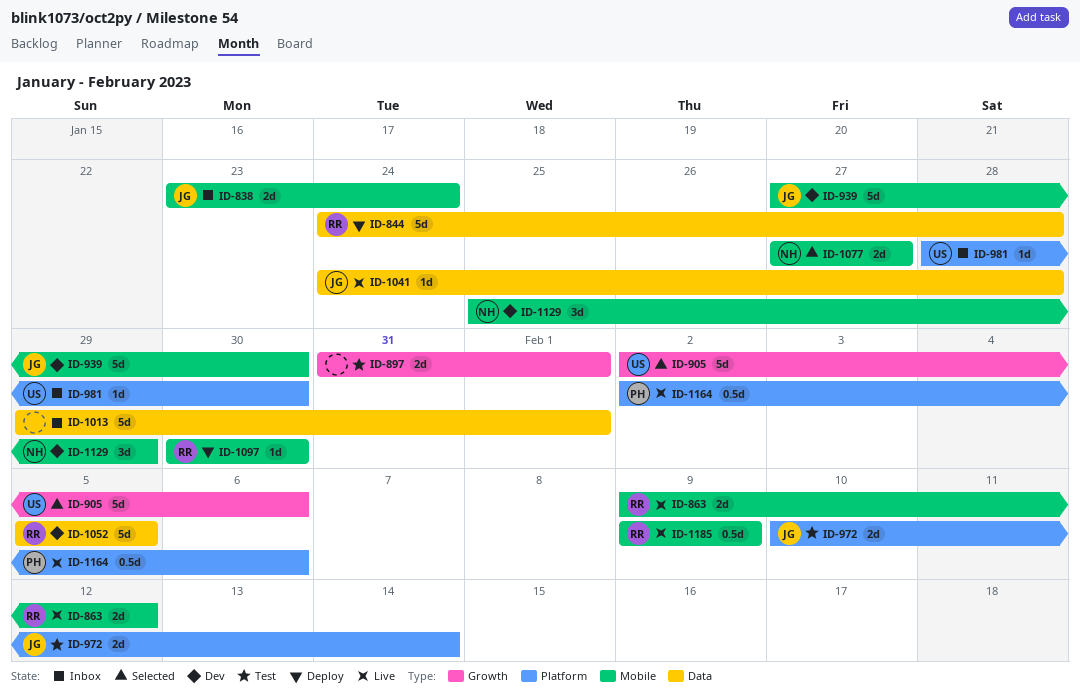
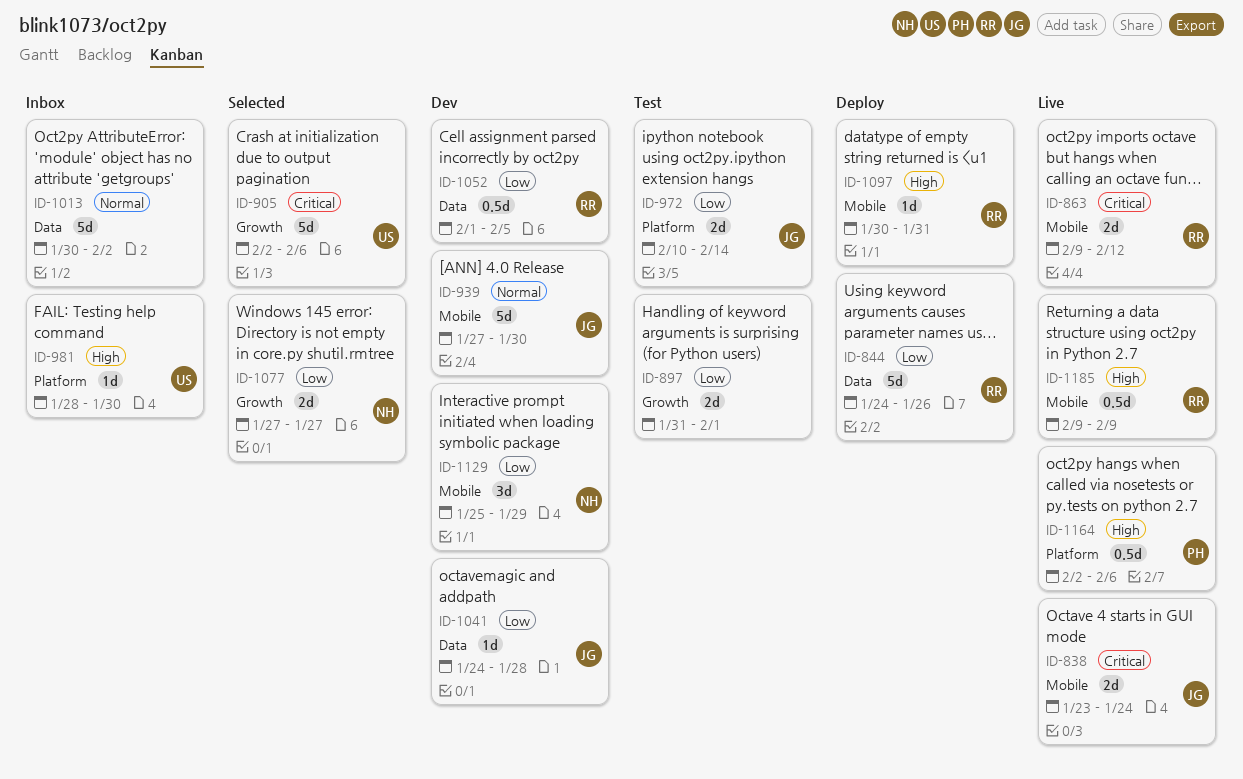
ID-838, status: Inbox -> Live
ID-844, due: Jan 28 -> Jan 26
ID-1013, start: Jan 29 -> Jan 30
ID-1013, due: Feb 1 -> Feb 2
ID-1041, status: Live -> Dev
ID-1052, estimate: 5d -> 0.5d
ID-1052, start: Feb 5 -> Feb 1
ID-1077, label: Mobile -> Growth
ID-1097, due: Jan 30 -> Jan 31

